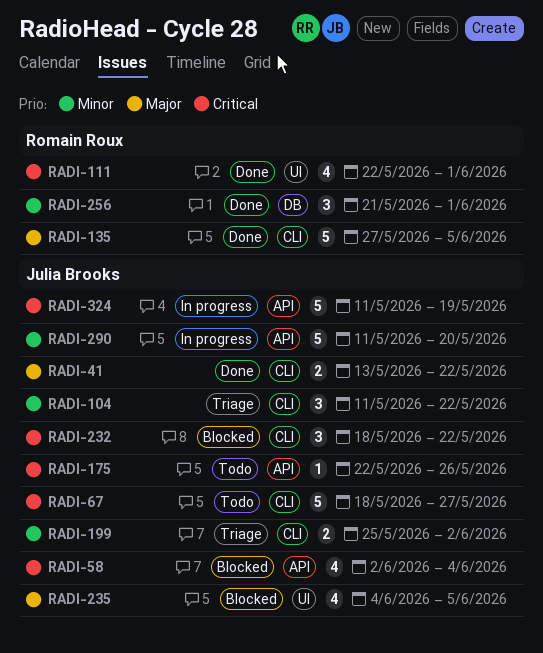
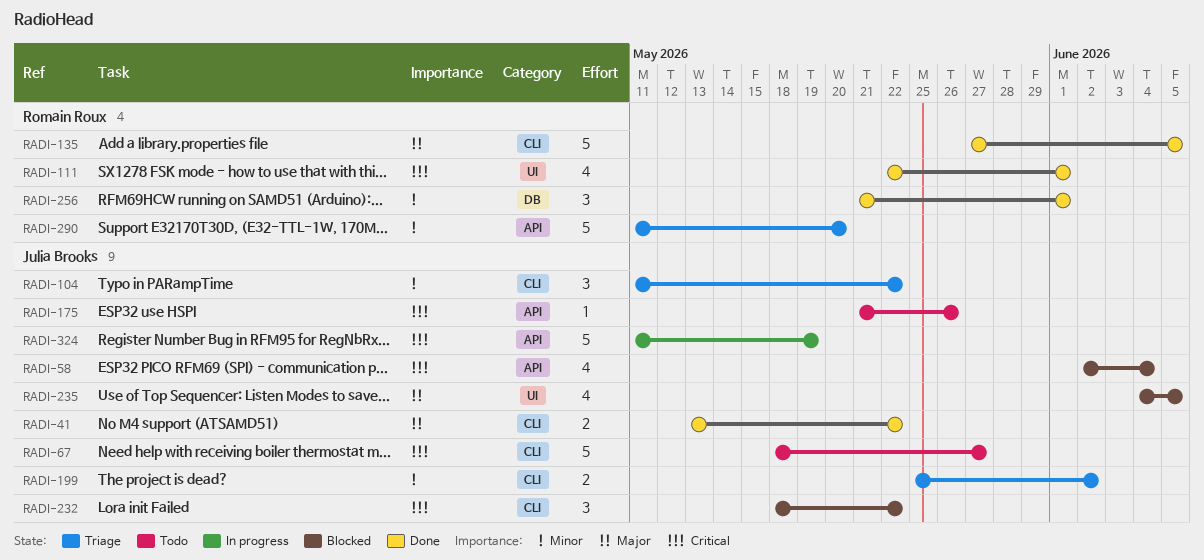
RADI-175, start: May 22 -> May 21
RADI-290, status: In progress -> Triage
RADI-290, owner: Julia Brooks -> Romain Roux

